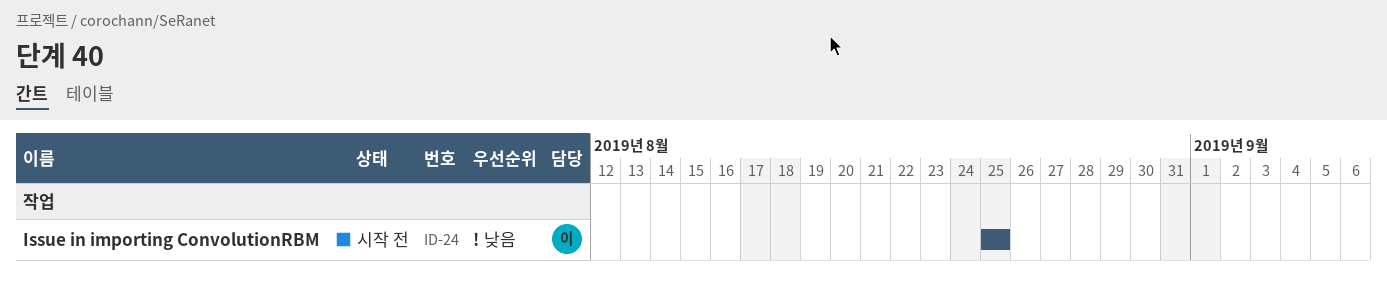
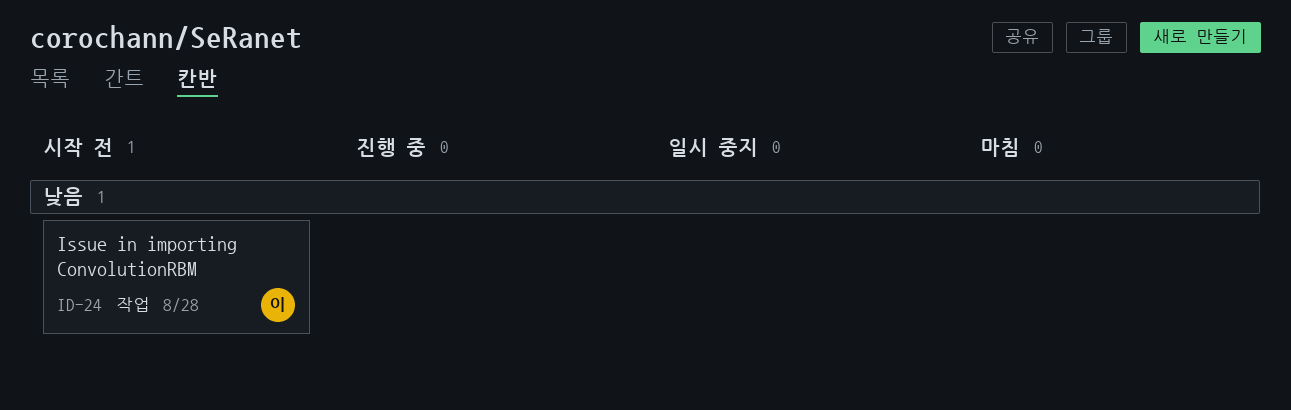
ID-24, due: Aug 25 -> Aug 28

